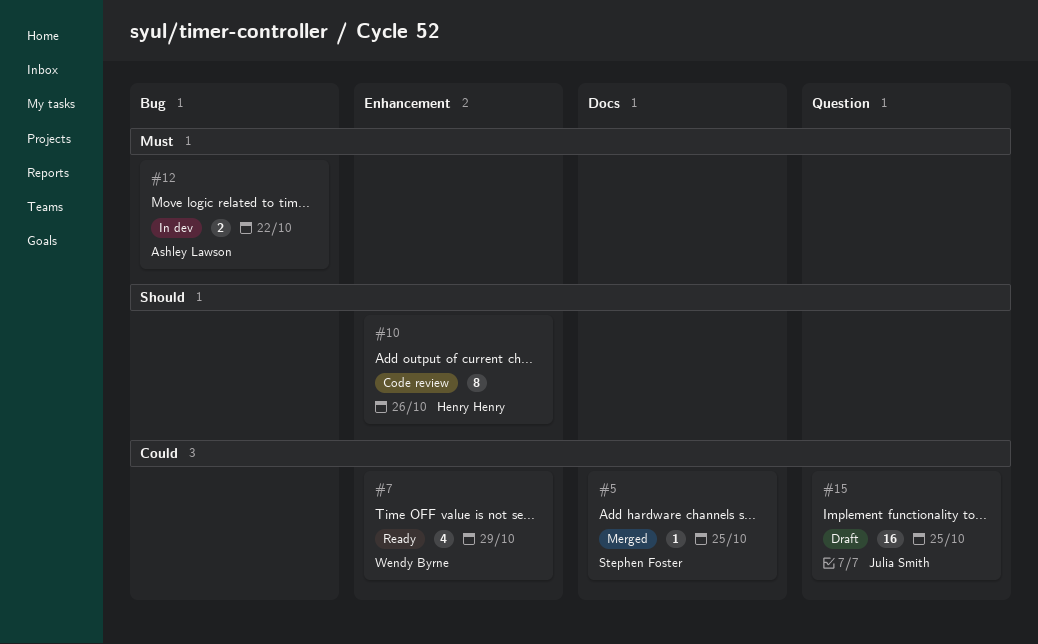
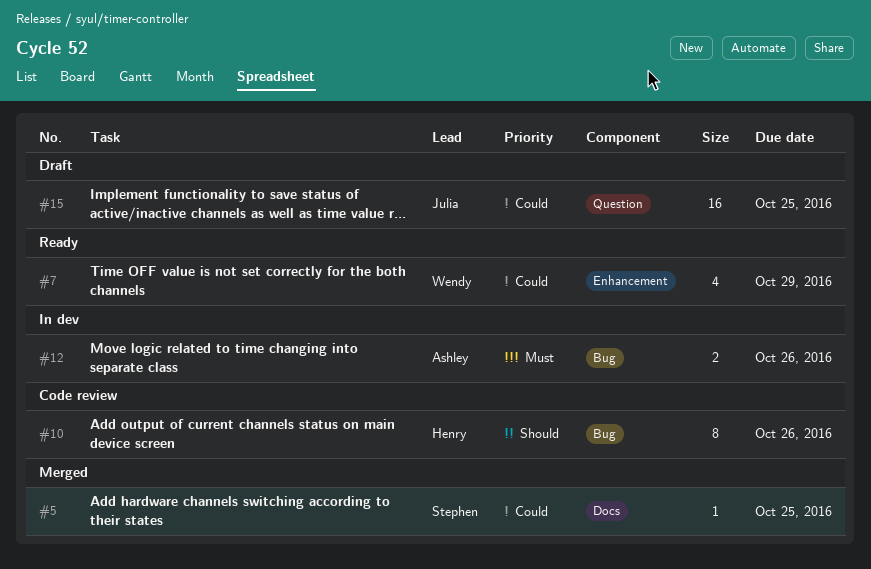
#10, label: Enhancement -> Bug
#12, due: Oct 22 -> Oct 26

